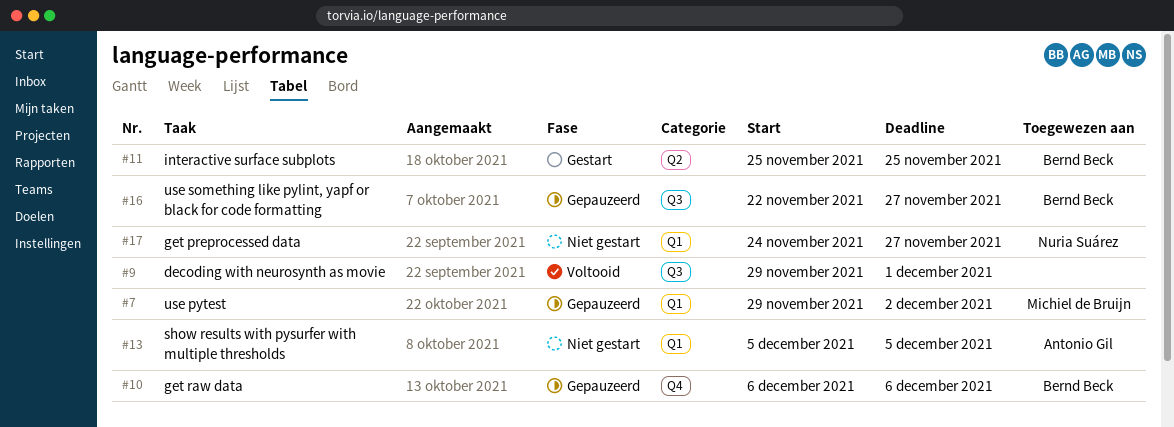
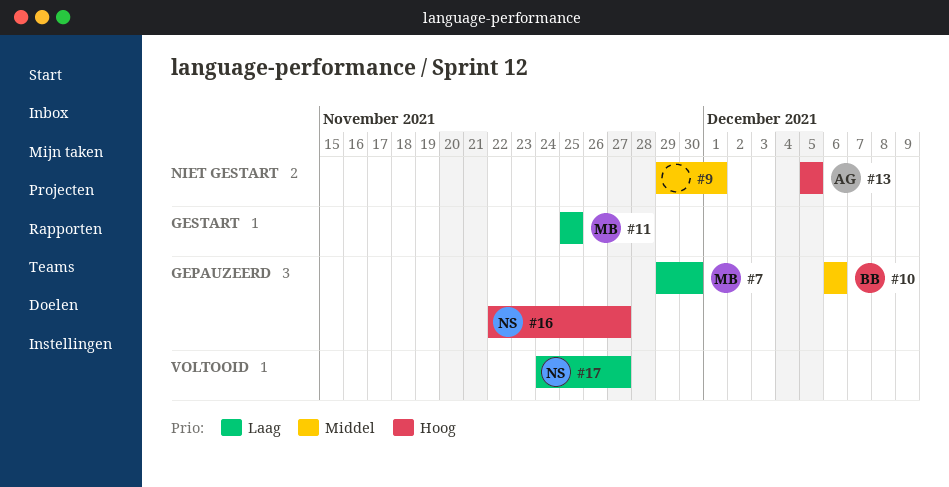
#7, due: Dec 2 -> Nov 30
#9, status: Voltooid -> Niet gestart
#11, owner: Bernd Beck -> Michiel de Bruijn
#16, owner: Bernd Beck -> Nuria Suárez
#17, status: Niet gestart -> Voltooid

